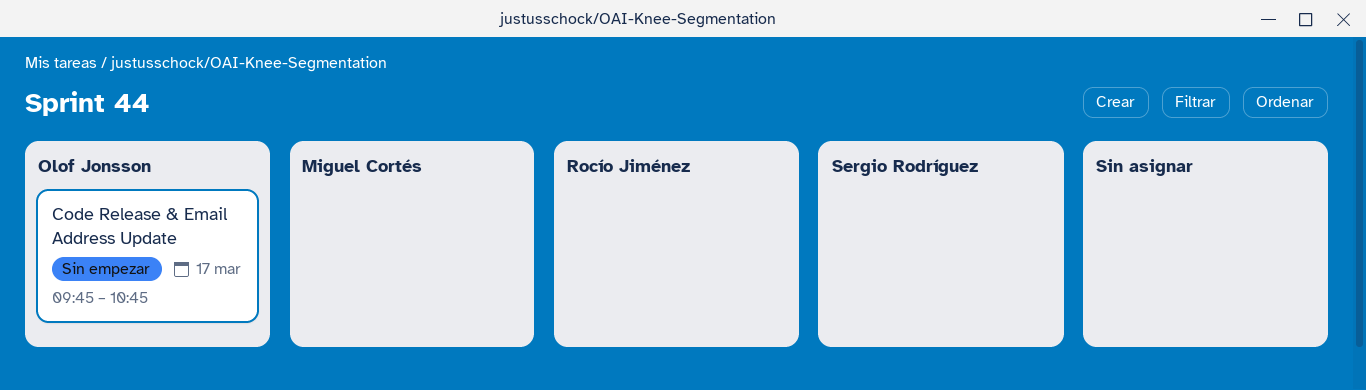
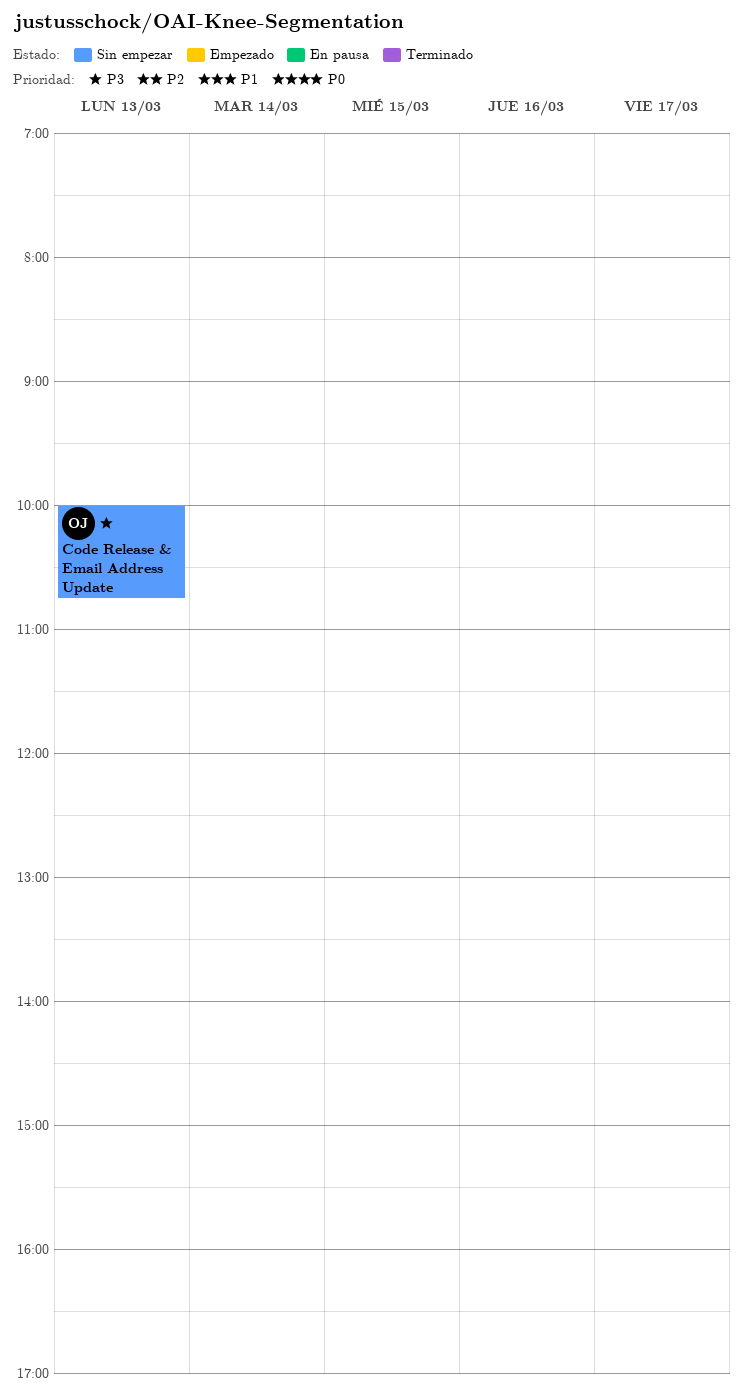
Code Release & Email Address Update, day: Mar 17 -> Mar 13
Code Release & Email Address Update, begins: 09:45 -> 10:00

